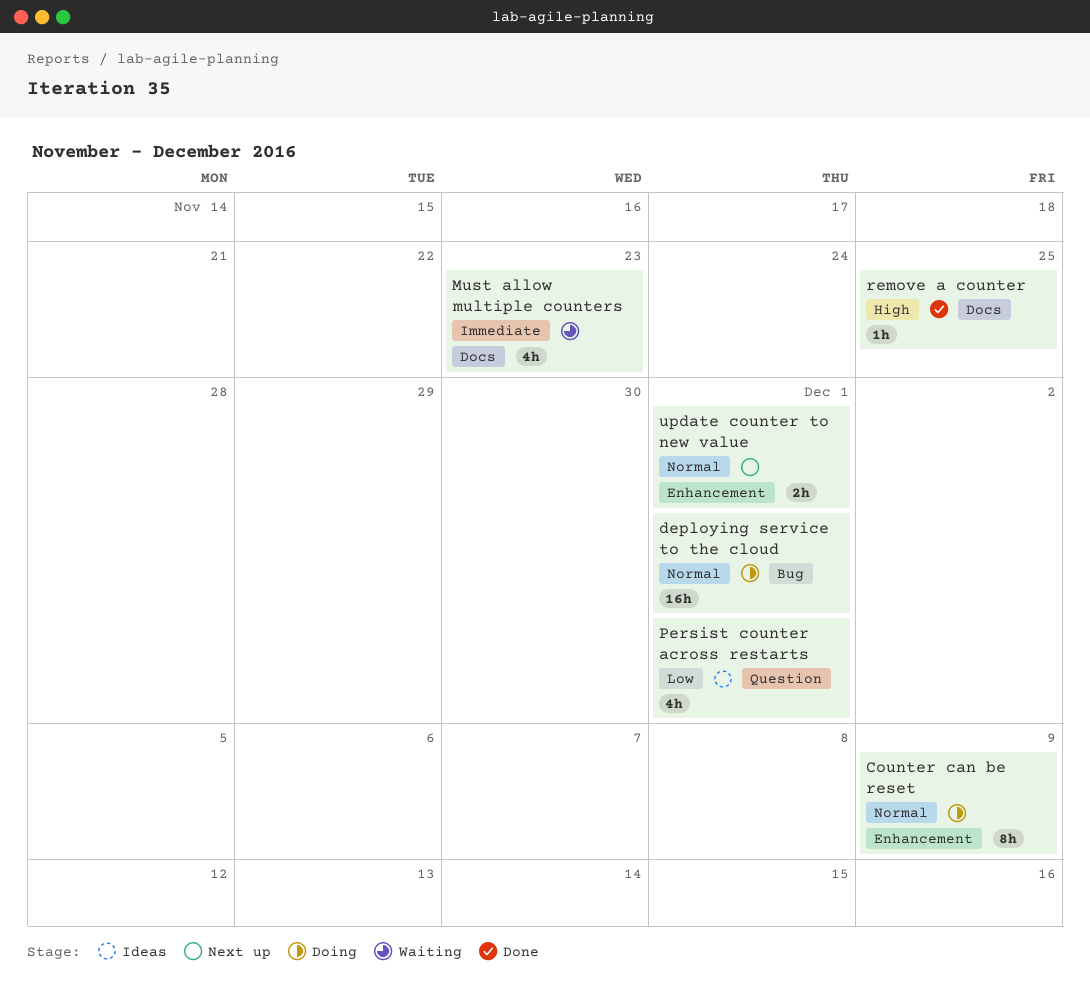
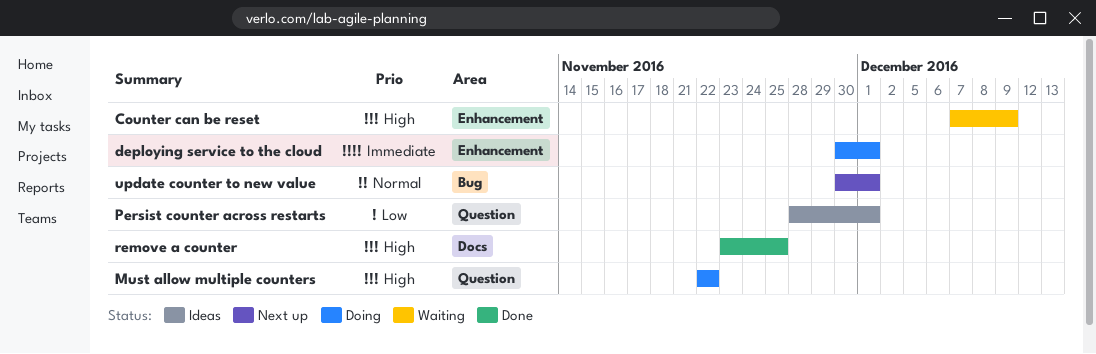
Counter can be reset, status: Doing -> Waiting
Counter can be reset, priority: Normal -> High
deploying service to the cloud, priority: Normal -> Immediate
deploying service to the cloud, label: Bug -> Enhancement
Must allow multiple counters, status: Waiting -> Doing
Must allow multiple counters, priority: Immediate -> High
Must allow multiple counters, label: Docs -> Question
Must allow multiple counters, due: Nov 23 -> Nov 22
update counter to new value, label: Enhancement -> Bug

